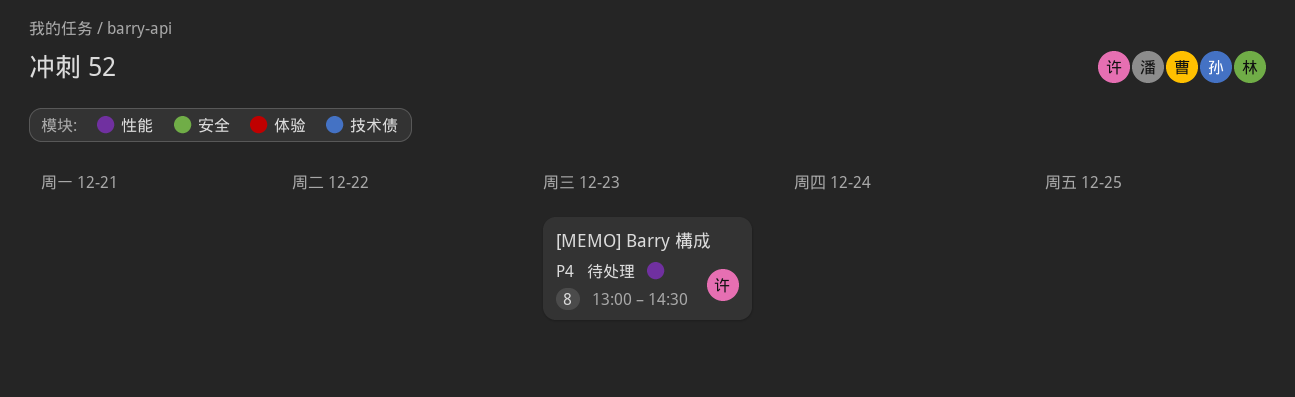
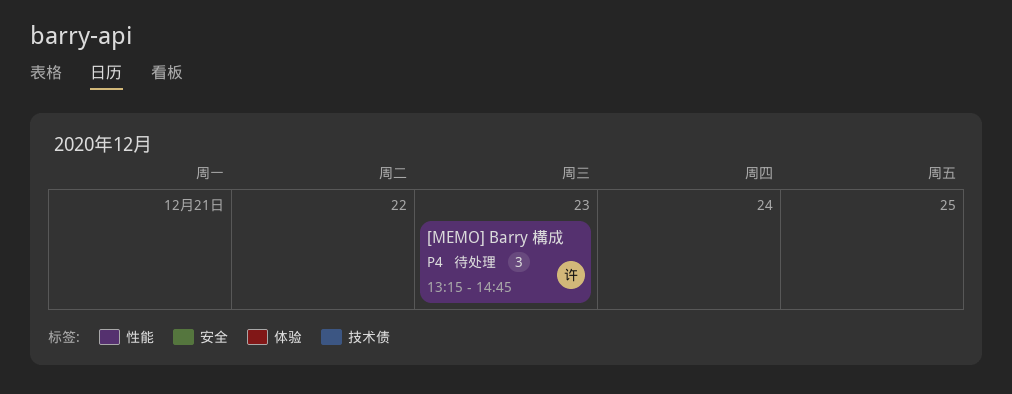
[MEMO] Barry 構成, estimate: 8 -> 3
[MEMO] Barry 構成, begins: 13:00 -> 13:15
[MEMO] Barry 構成, ends: 14:30 -> 14:45

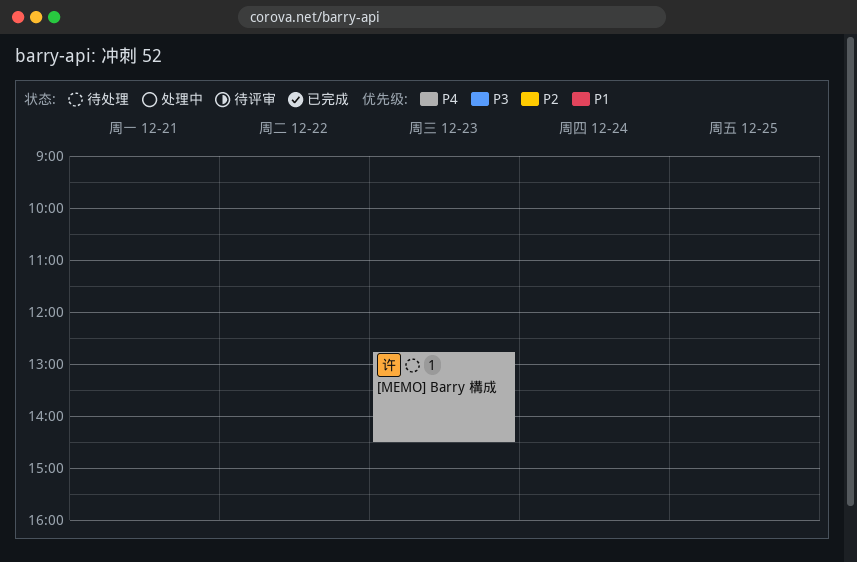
[MEMO] Barry 構成, estimate: 3 -> 1
[MEMO] Barry 構成, begins: 13:15 -> 12:45
[MEMO] Barry 構成, ends: 14:45 -> 14:30

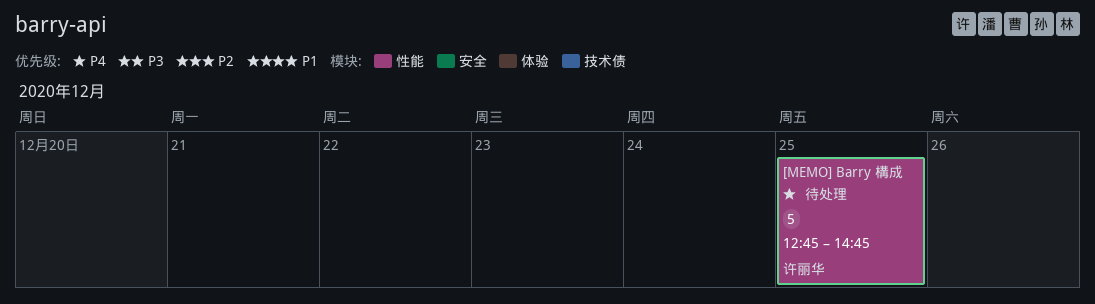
[MEMO] Barry 構成, estimate: 1 -> 5
[MEMO] Barry 構成, day: Dec 23 -> Dec 25
[MEMO] Barry 構成, ends: 14:30 -> 14:45

